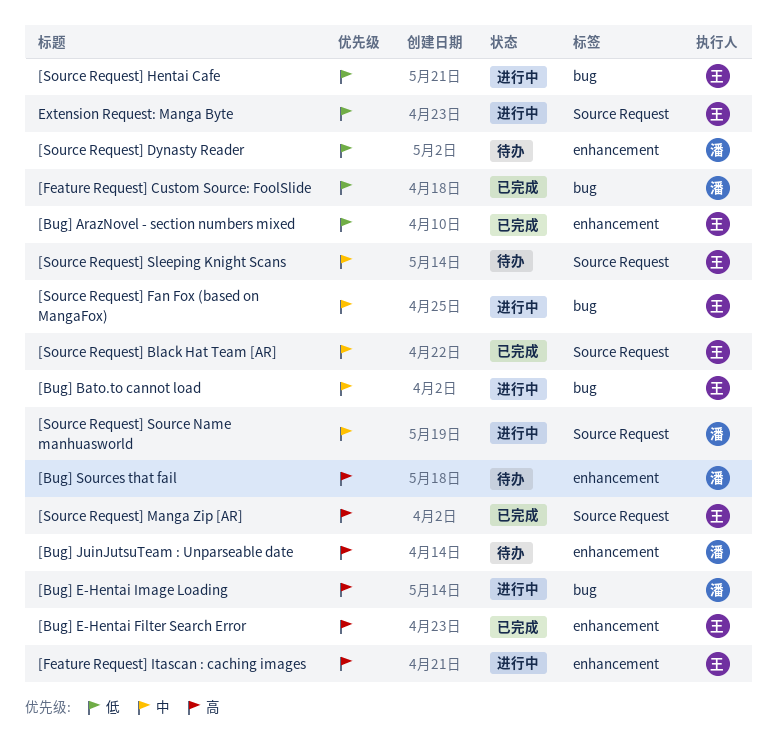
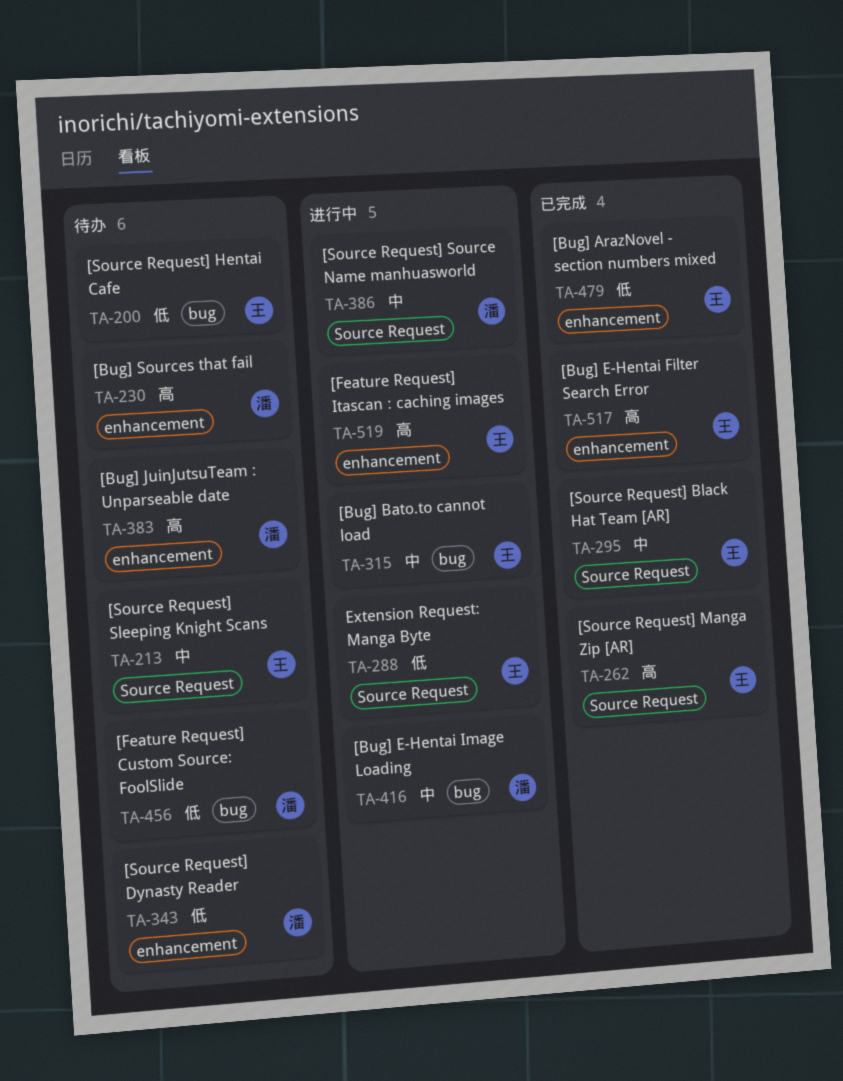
[Bug] E-Hentai Image Loading, priority: 高 -> 中
[Feature Request] Custom Source: FoolSlide, status: 已完成 -> 待办
[Source Request] Fan Fox (based on MangaFox): present -> none
[Source Request] Hentai Cafe, status: 进行中 -> 待办

